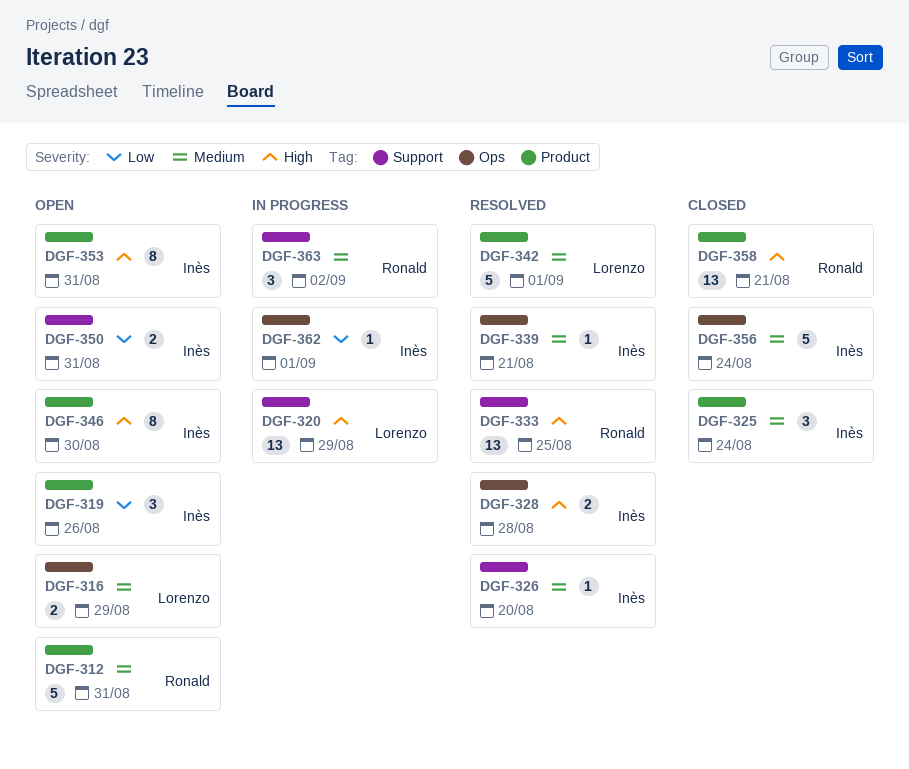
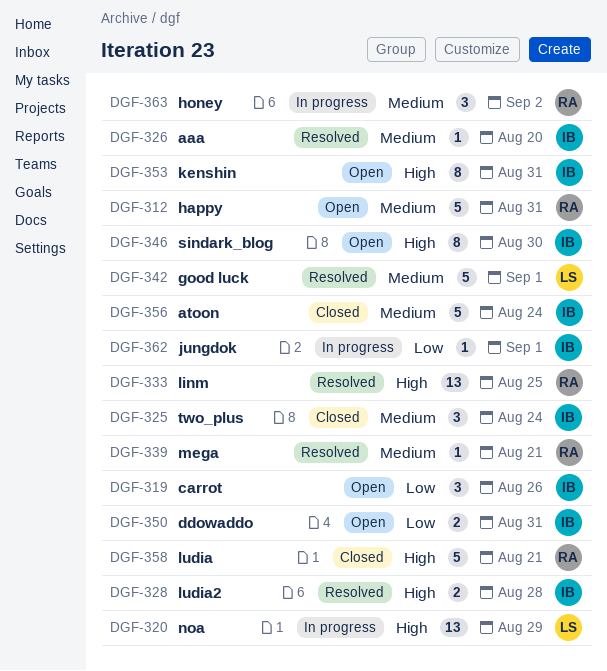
DGF-316: present -> none
DGF-339, owner: Inès -> Ronald
DGF-358, estimate: 13 -> 5

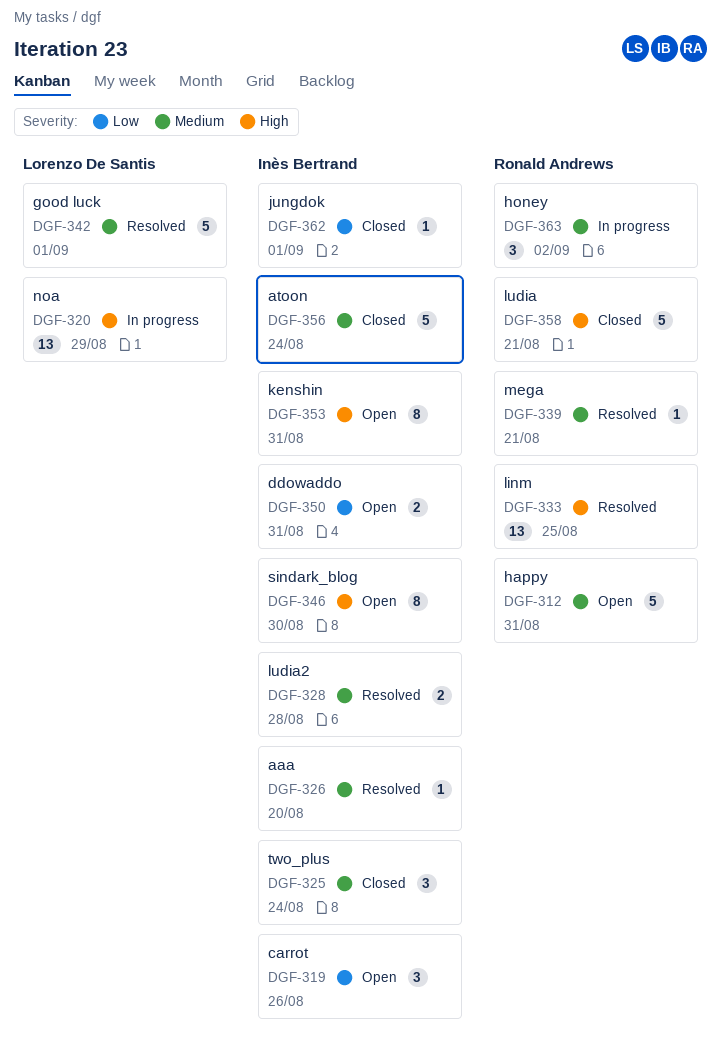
DGF-328, priority: High -> Medium
DGF-362, status: In progress -> Closed

